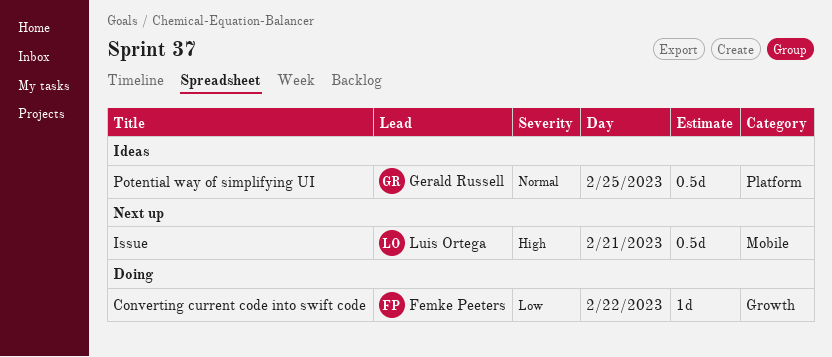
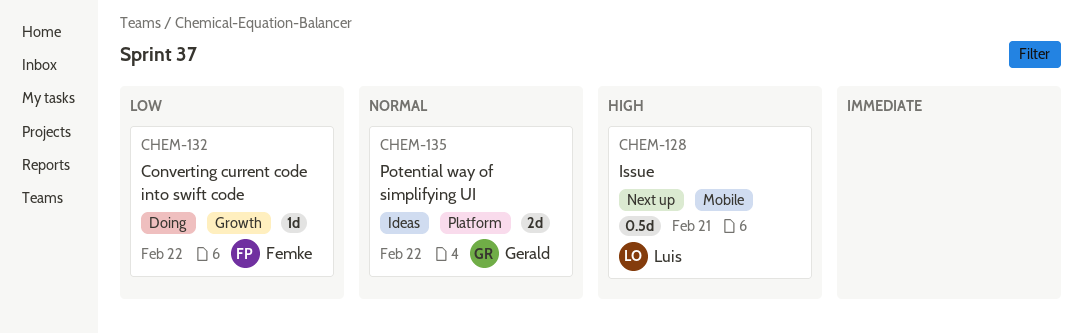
Potential way of simplifying UI, estimate: 0.5d -> 2d
Potential way of simplifying UI, day: Feb 25 -> Feb 22

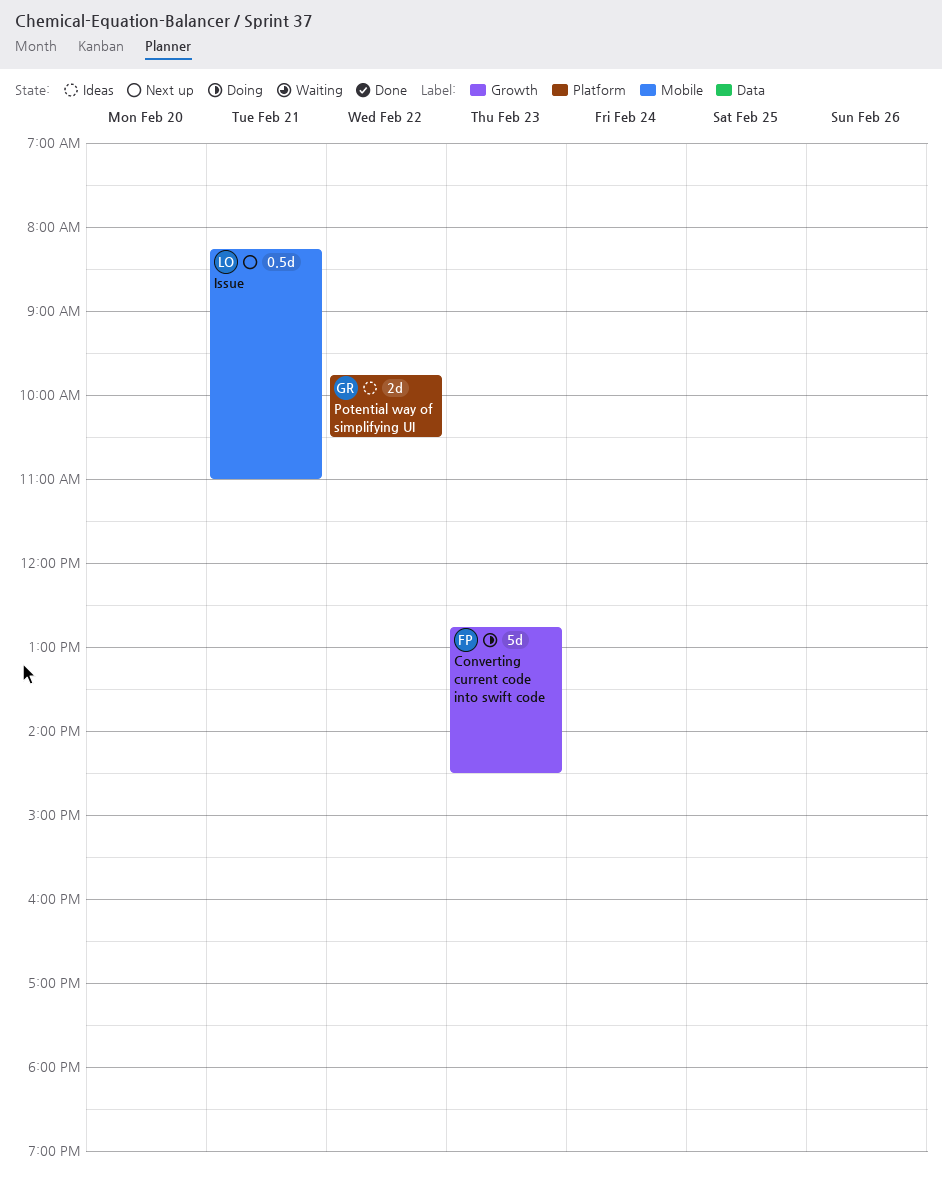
Converting current code into swift code, estimate: 1d -> 5d
Converting current code into swift code, day: Feb 22 -> Feb 23

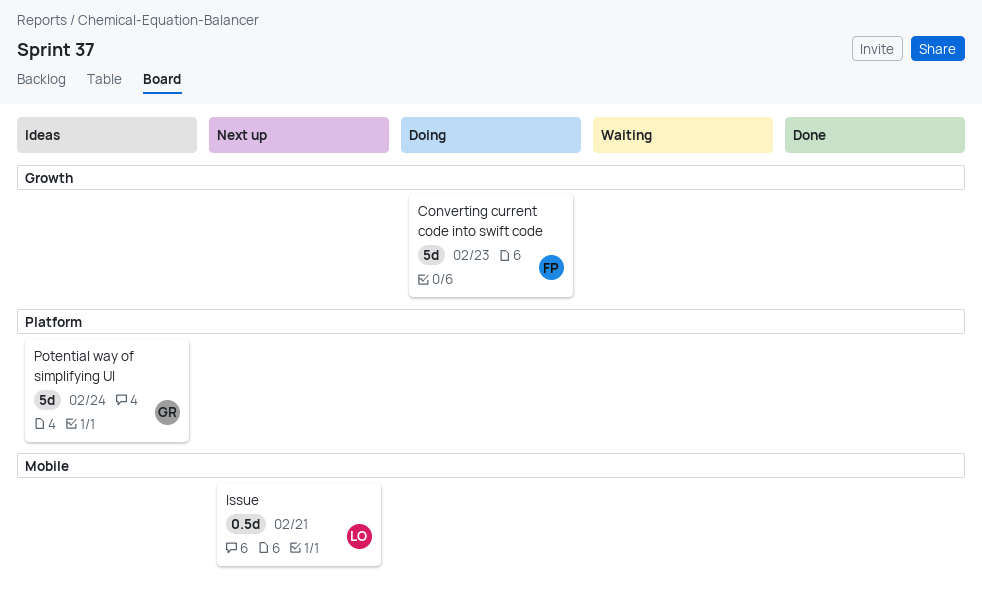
Potential way of simplifying UI, estimate: 2d -> 5d
Potential way of simplifying UI, day: Feb 22 -> Feb 24

